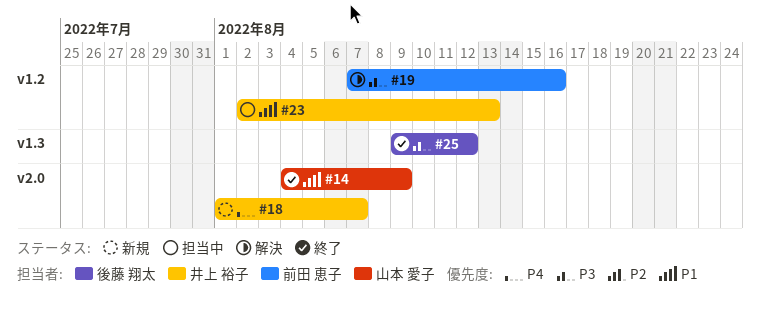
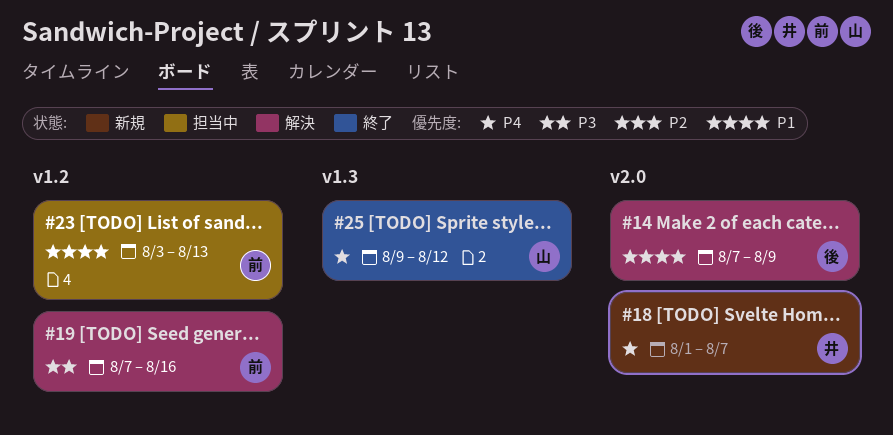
#14, status: 終了 -> 解決
#14, owner: 山本 愛子 -> 後藤 翔太
#14, start: Aug 4 -> Aug 7
#23, owner: 井上 裕子 -> 前田 恵子
#23, start: Aug 2 -> Aug 3
#25, owner: 後藤 翔太 -> 山本 愛子
#25, priority: P3 -> P4

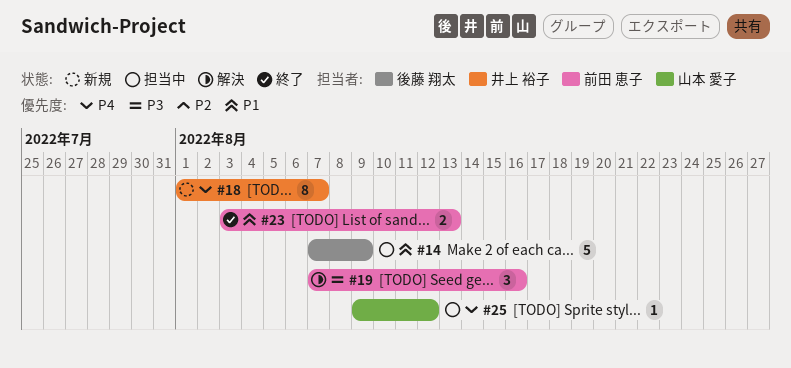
#14, status: 解決 -> 担当中
#23, status: 担当中 -> 終了
#25, status: 終了 -> 担当中

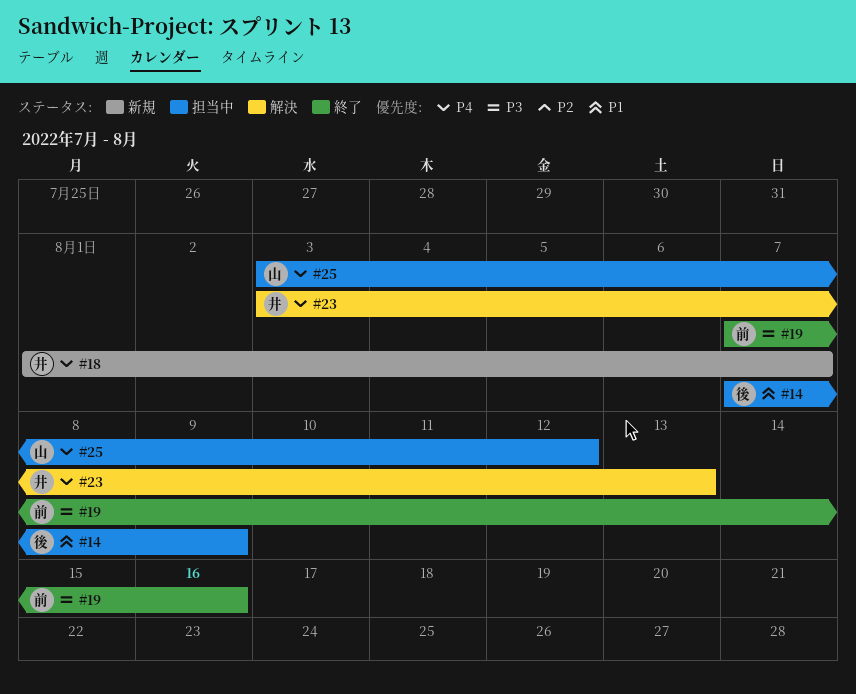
#19, status: 解決 -> 終了
#23, status: 終了 -> 解決
#23, owner: 前田 恵子 -> 井上 裕子
#23, priority: P1 -> P4
#25, start: Aug 9 -> Aug 3

